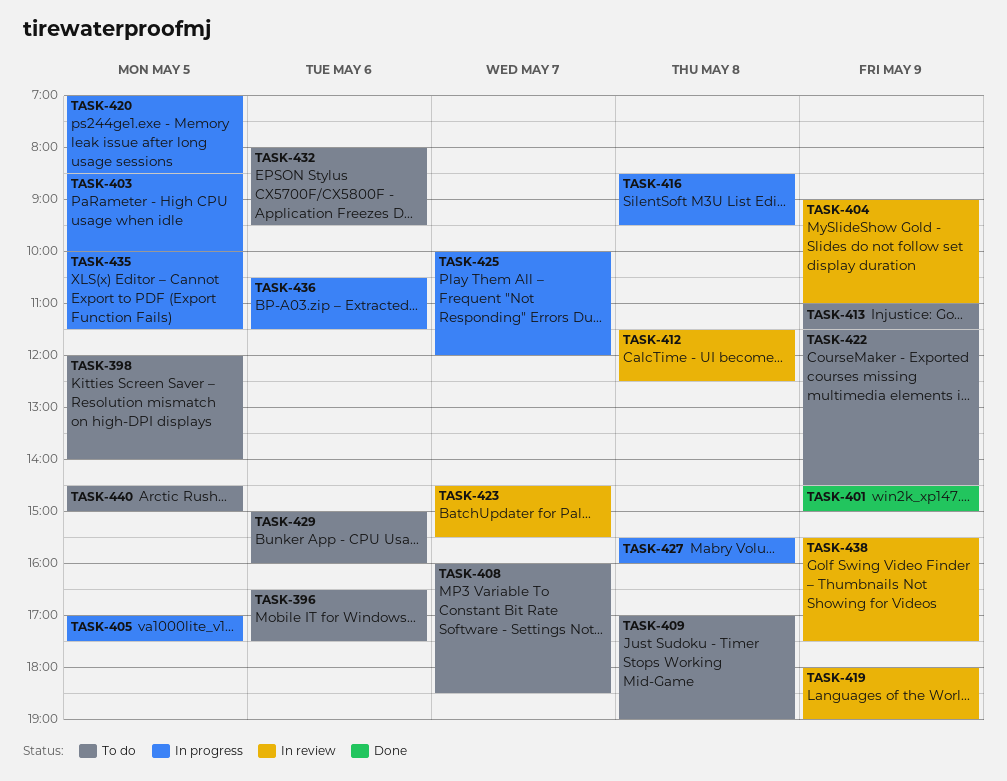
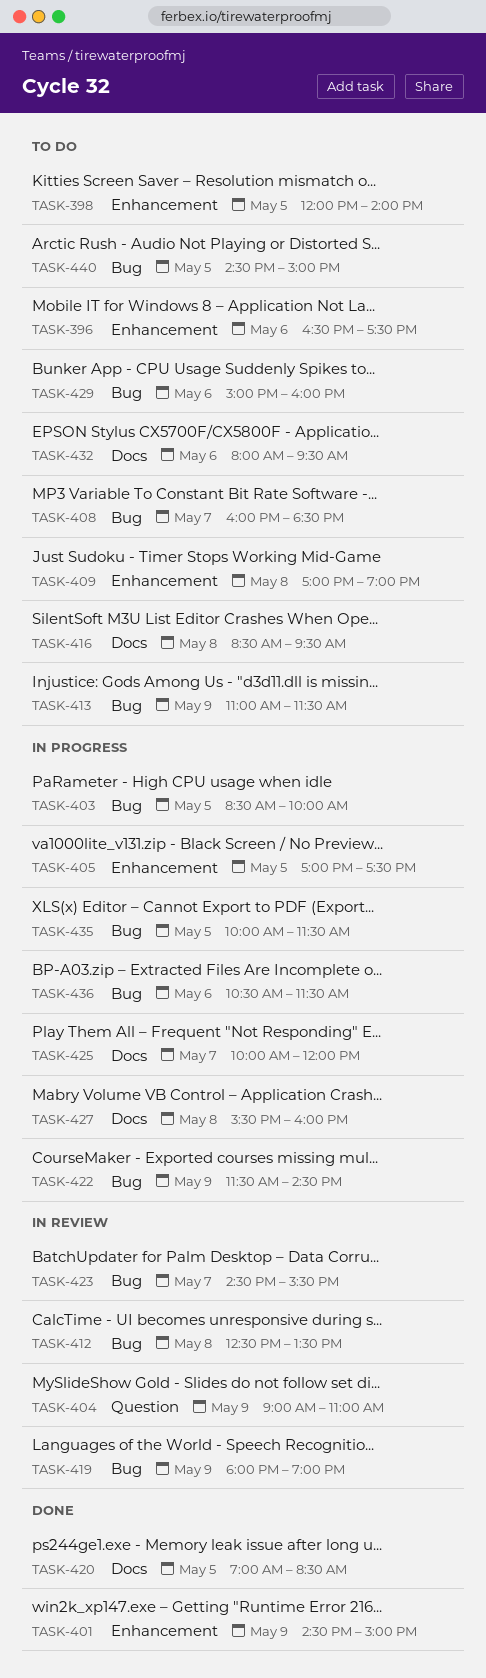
TASK-412, begins: 11:30 -> 12:30
TASK-412, ends: 12:30 -> 13:30
TASK-416, status: In progress -> To do
TASK-420, status: In progress -> Done
TASK-422, status: To do -> In progress
TASK-438: present -> none

